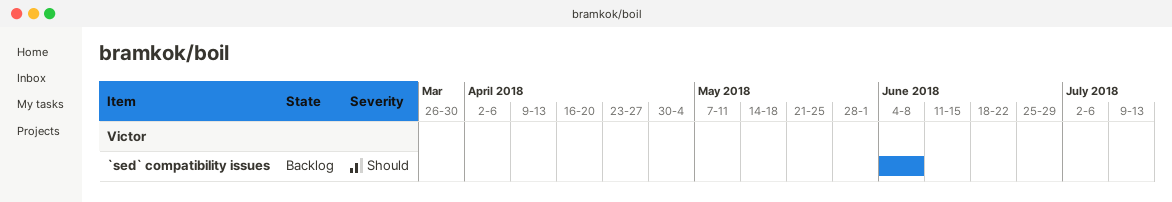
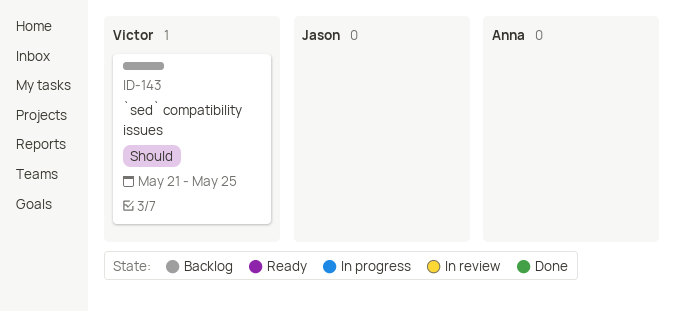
`sed` compatibility issues, start: Jun 4 -> May 21
`sed` compatibility issues, due: Jun 8 -> May 25

